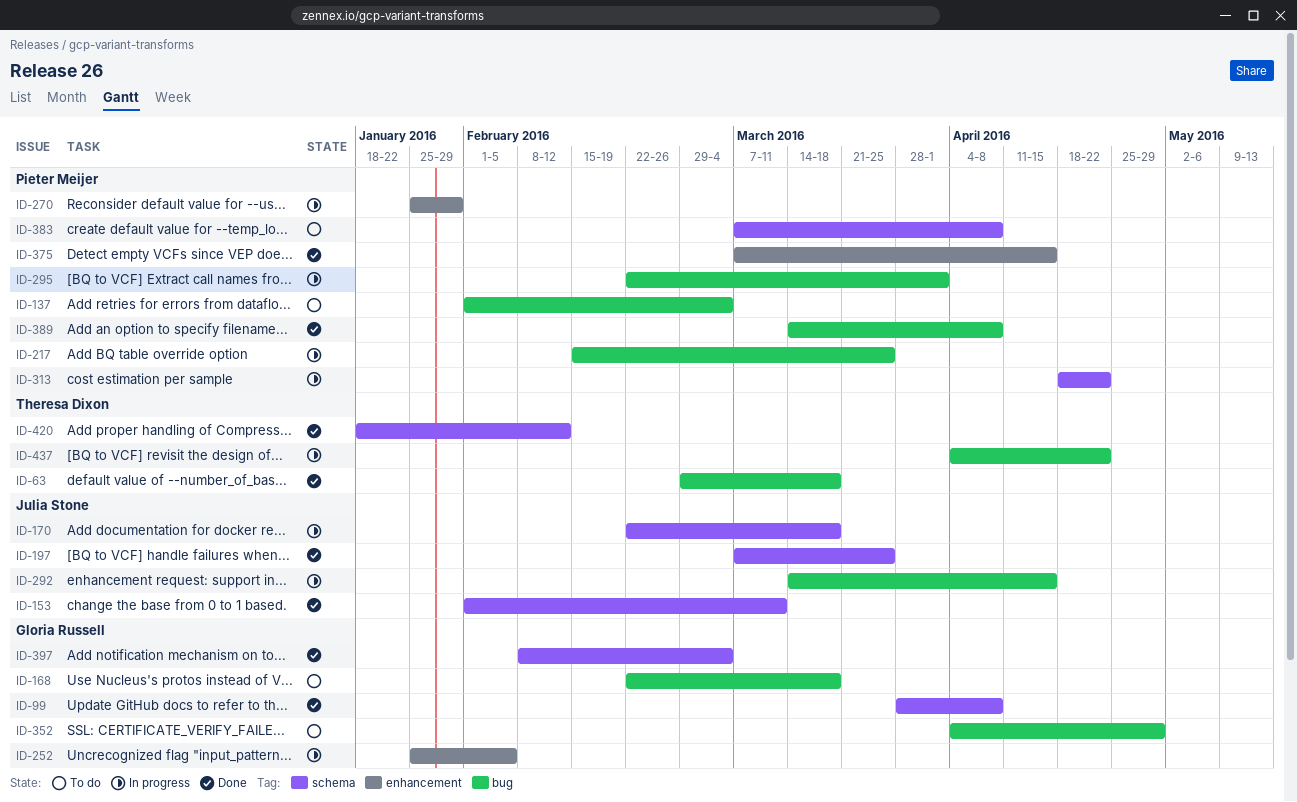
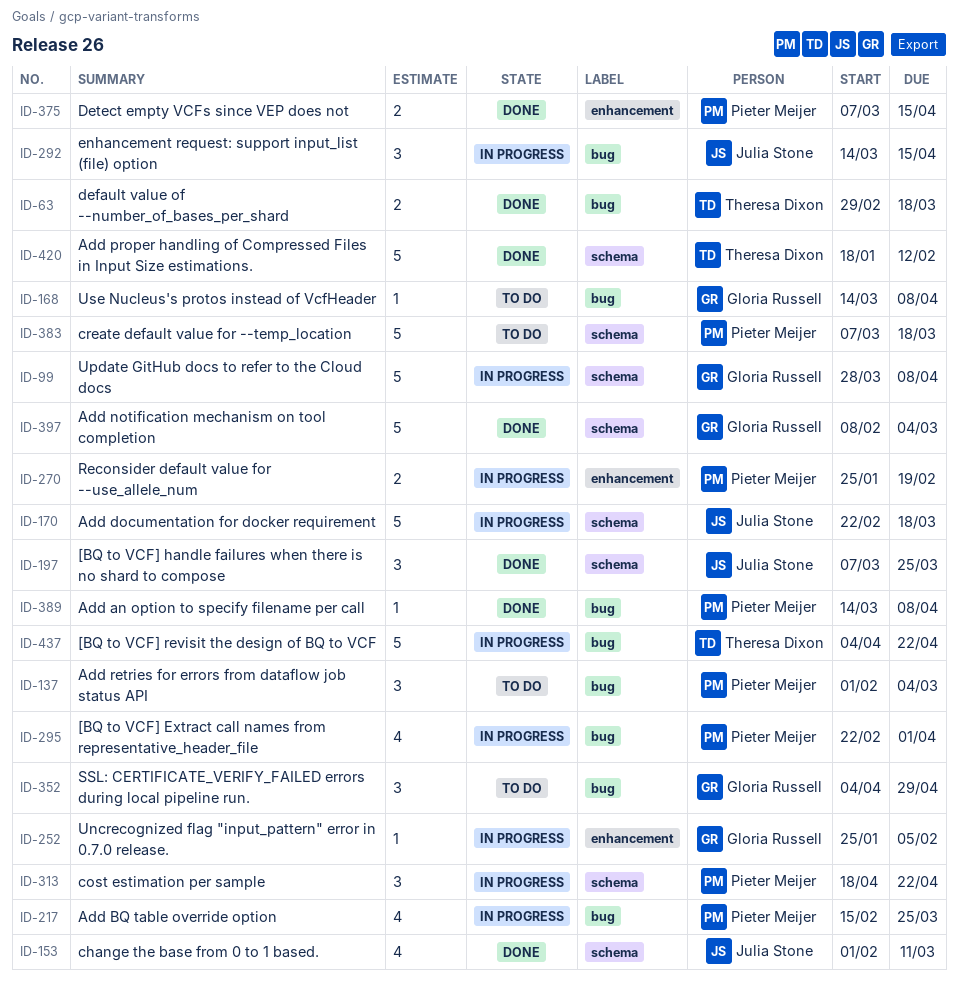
ID-99, status: Done -> In progress
ID-168, start: Feb 22 -> Mar 14
ID-168, due: Mar 18 -> Apr 8
ID-270, due: Jan 29 -> Feb 19
ID-383, due: Apr 8 -> Mar 18

